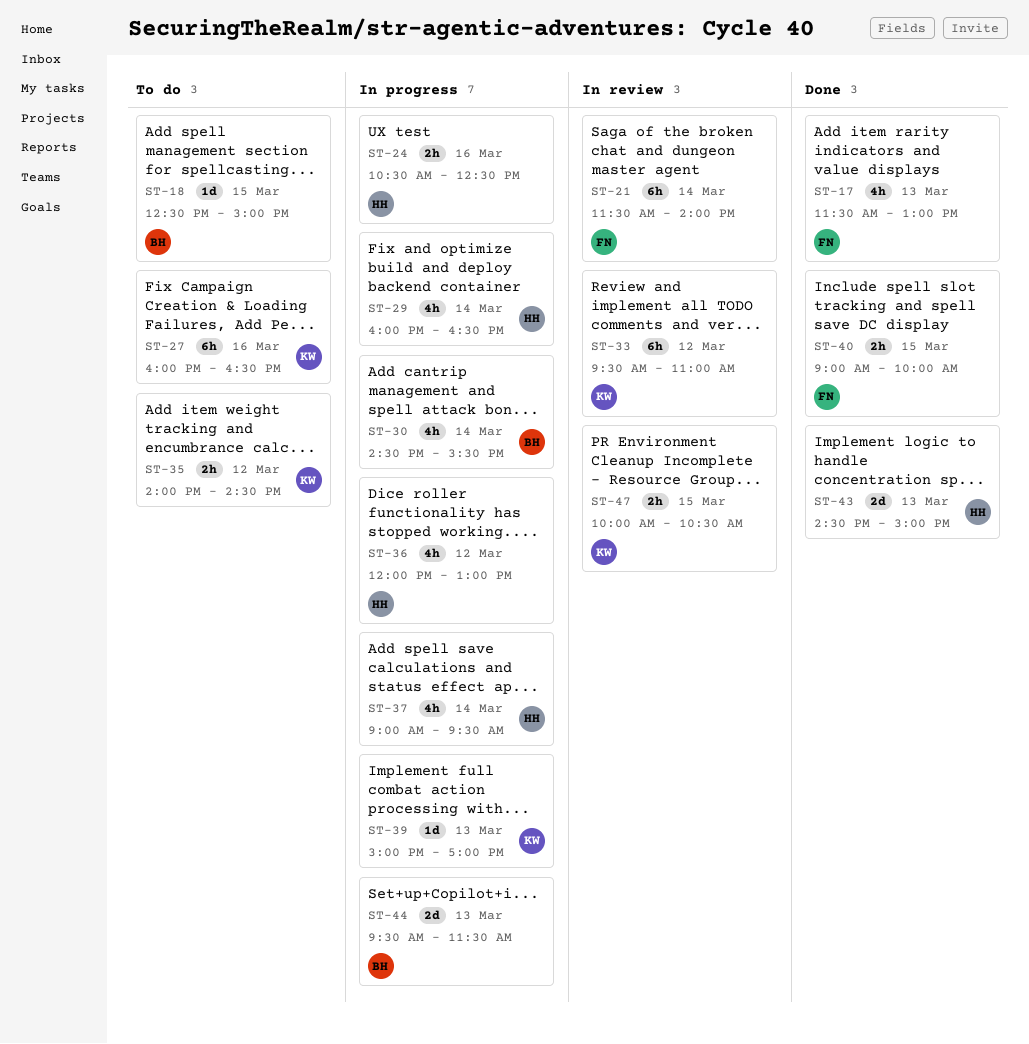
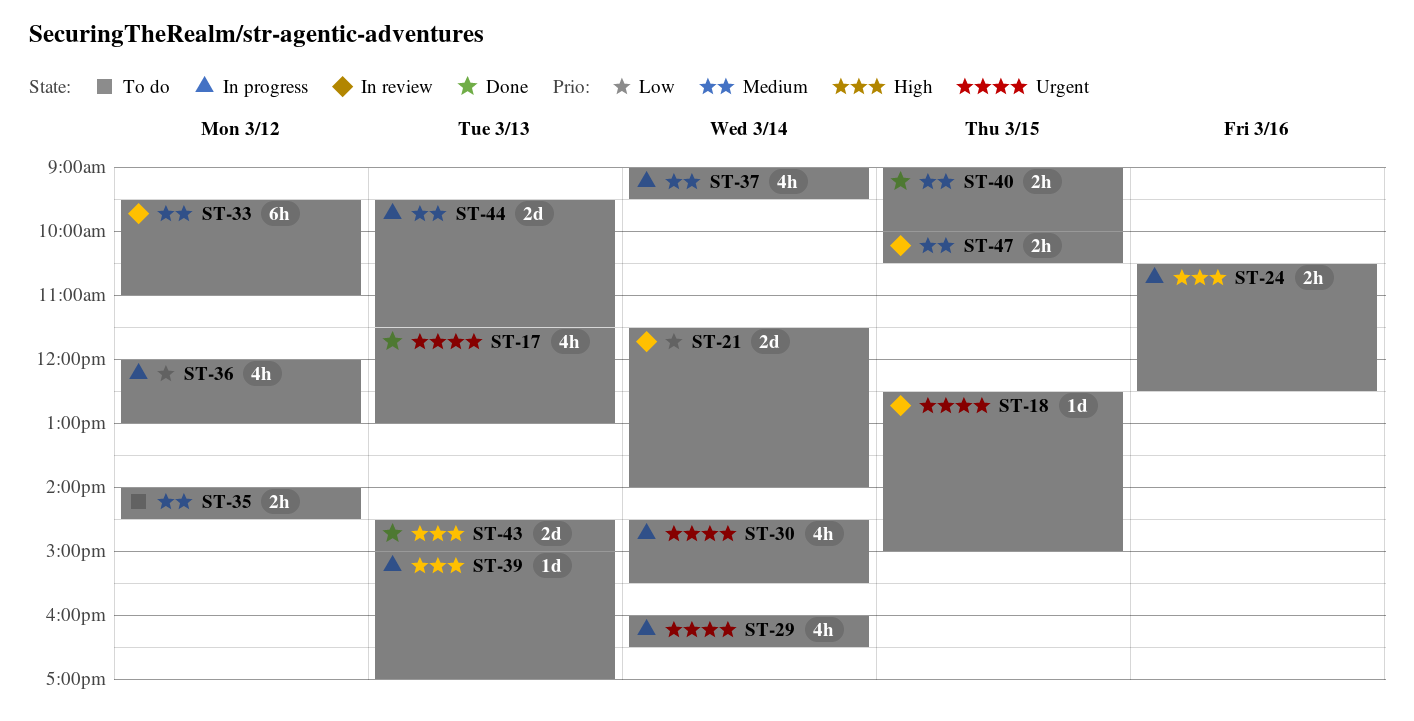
ST-18, status: To do -> In review
ST-21, estimate: 6h -> 2d
ST-27: present -> none

